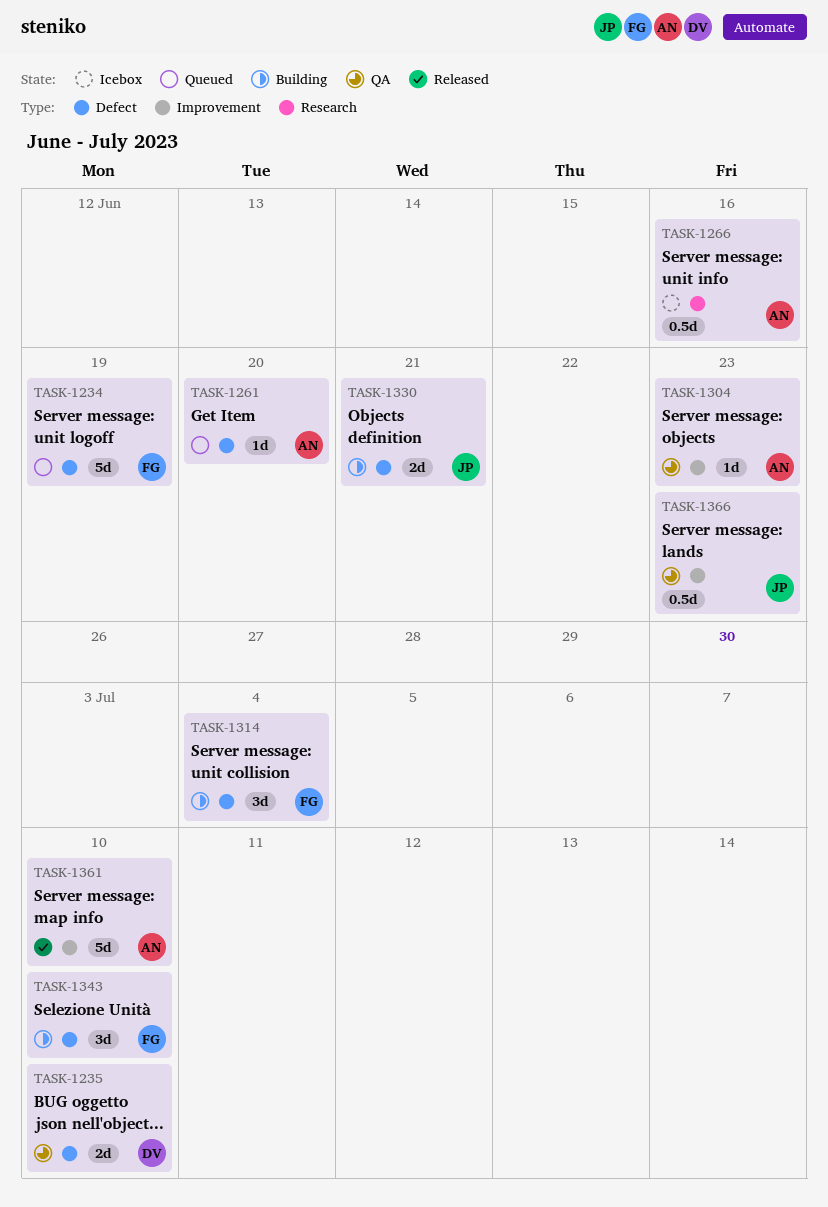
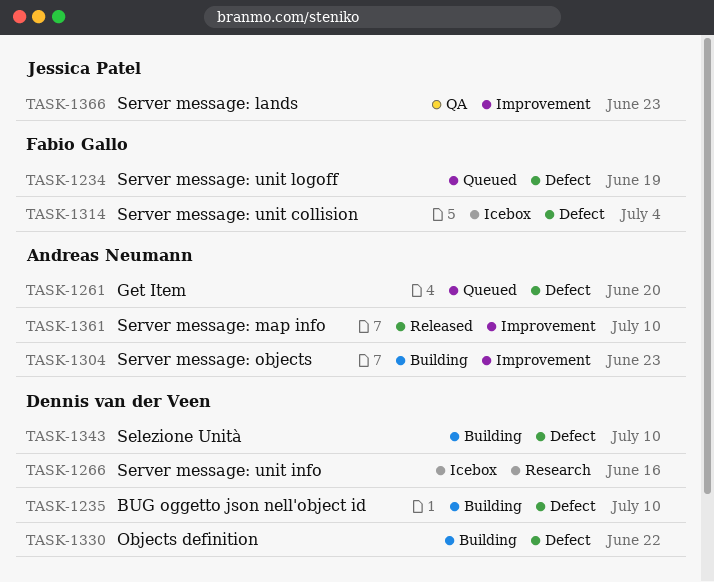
TASK-1235, status: QA -> Building
TASK-1266, owner: Andreas Neumann -> Dennis van der Veen
TASK-1304, status: QA -> Building
TASK-1314, status: Building -> Icebox
TASK-1330, owner: Jessica Patel -> Dennis van der Veen
TASK-1330, due: Jun 21 -> Jun 22
TASK-1343, owner: Fabio Gallo -> Dennis van der Veen

